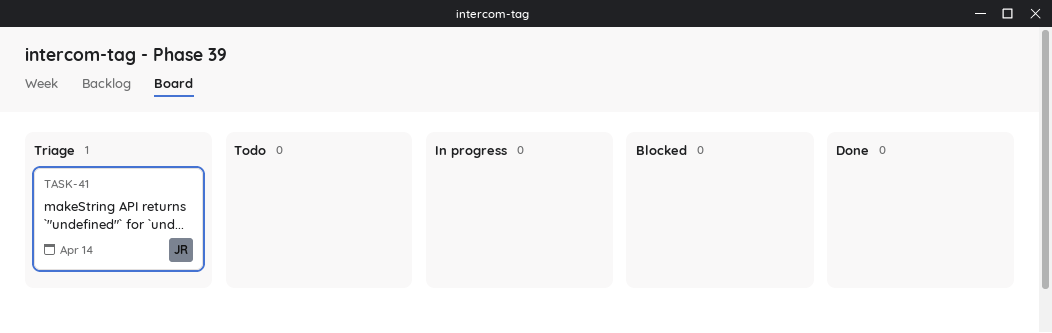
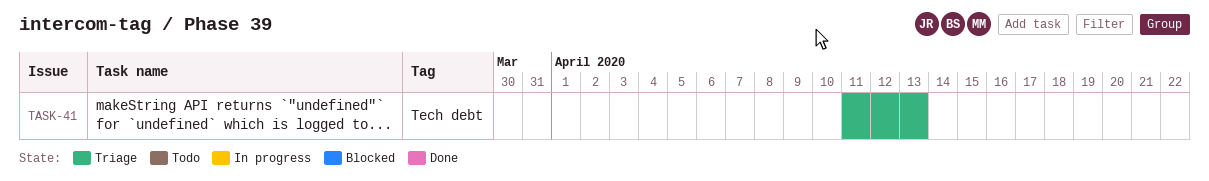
TASK-41, due: Apr 14 -> Apr 13

